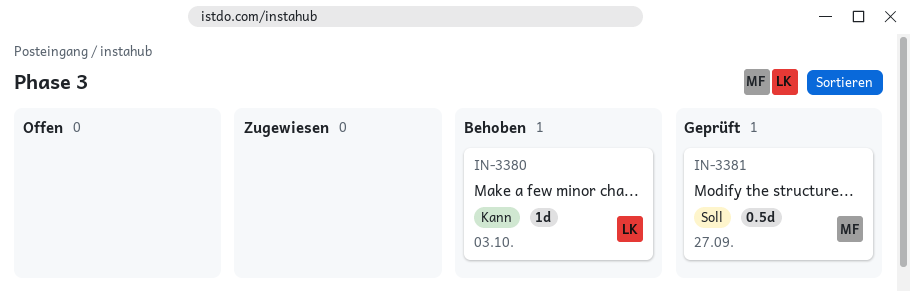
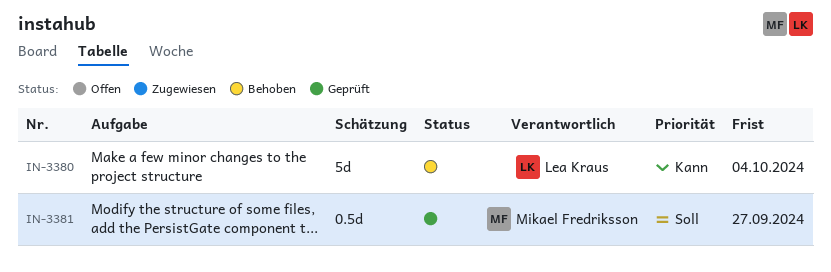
IN-3380, estimate: 1d -> 5d
IN-3380, due: Oct 3 -> Oct 4

